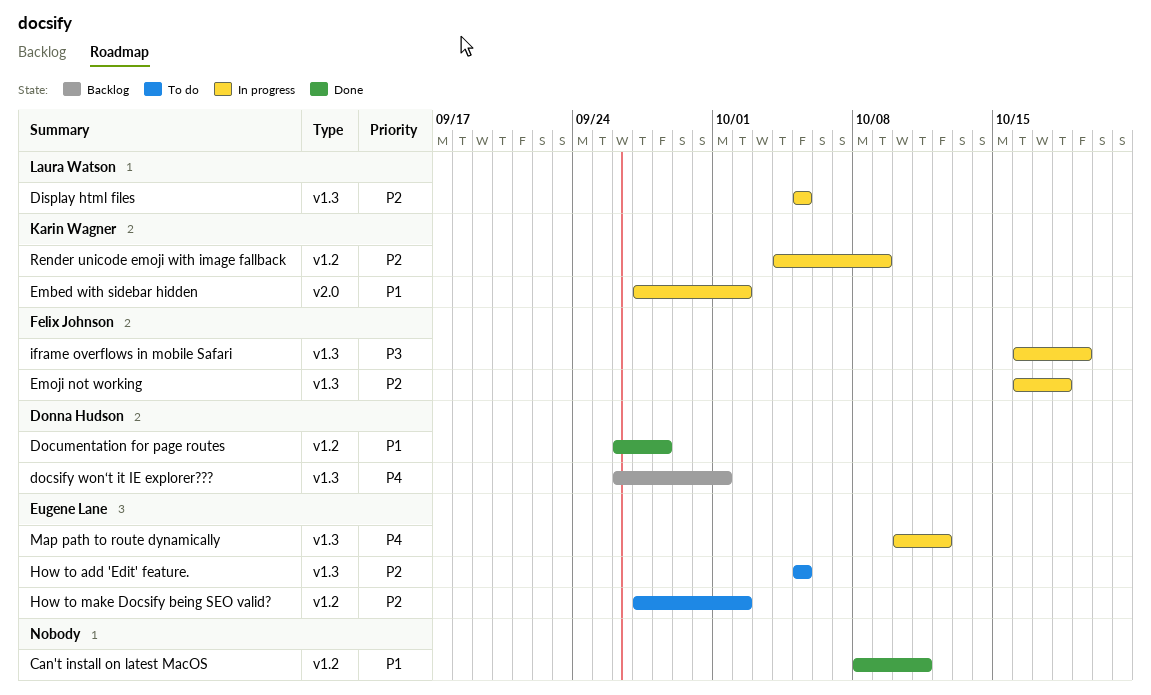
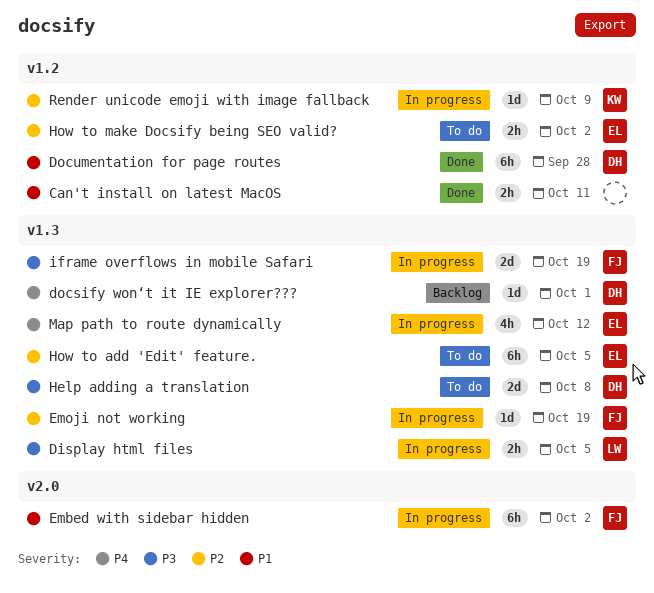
Display html files, priority: P2 -> P3
Embed with sidebar hidden, owner: Karin Wagner -> Felix Johnson
Emoji not working, due: Oct 18 -> Oct 19
Help adding a translation: none -> present

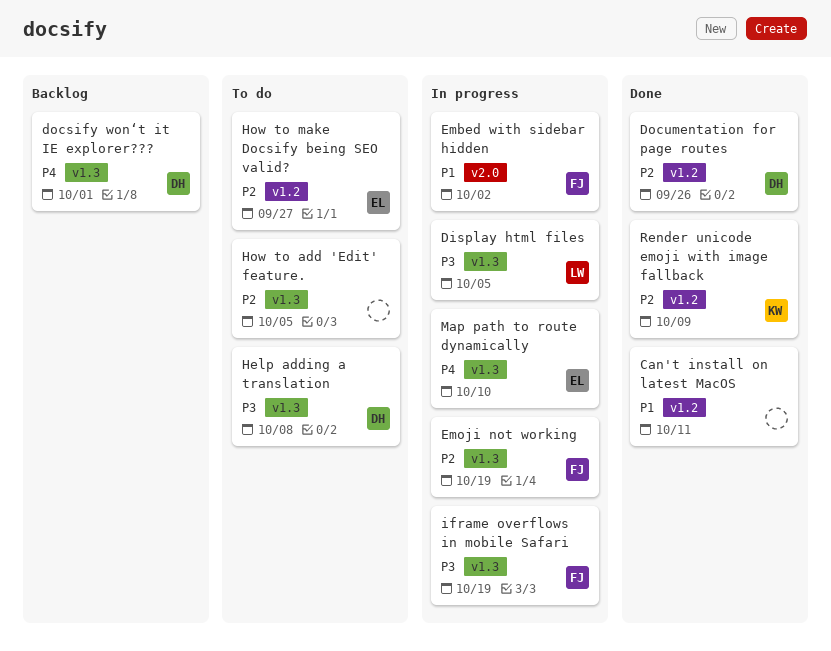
Documentation for page routes, priority: P1 -> P2
Documentation for page routes, due: Sep 28 -> Sep 26
How to add 'Edit' feature., owner: EL -> none
How to make Docsify being SEO valid?, due: Oct 2 -> Sep 27
Map path to route dynamically, due: Oct 12 -> Oct 10
Render unicode emoji with image fallback, status: In progress -> Done

